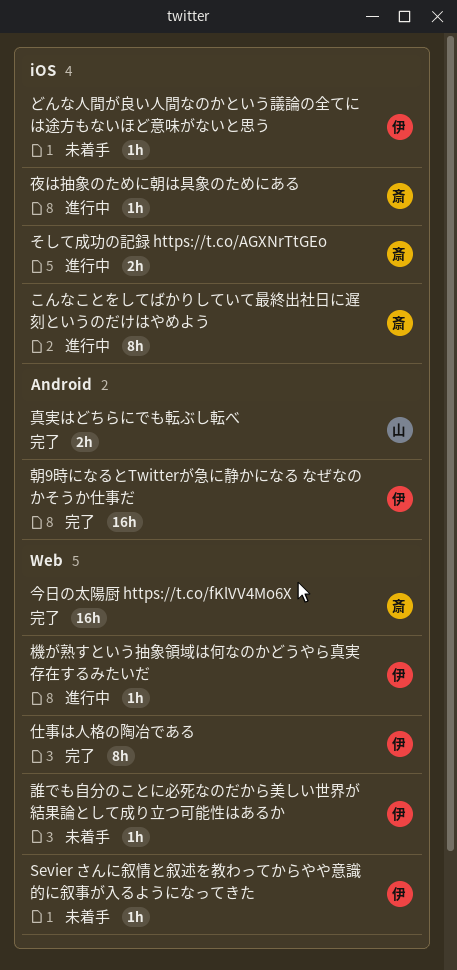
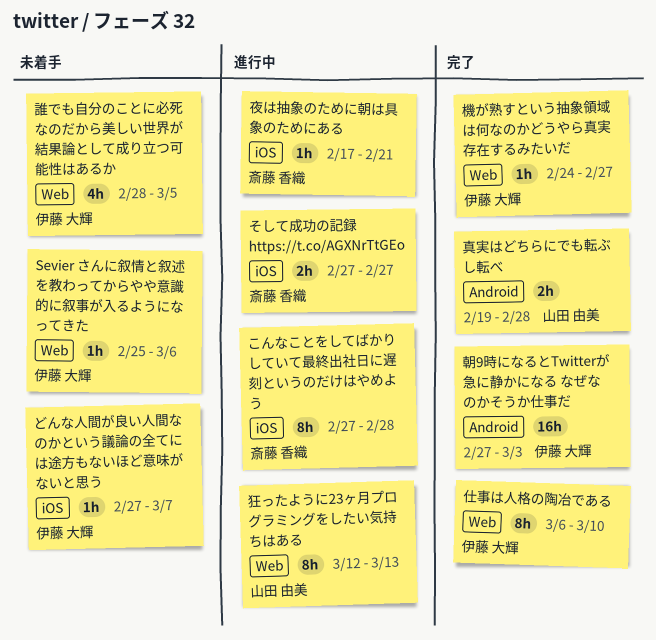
今日の太陽厨 https://t.co/fKlVV4Mo6X: present -> none
機が熟すという抽象領域は何なのかどうやら真実存在するみたいだ, status: 進行中 -> 完了
狂ったように23ヶ月プログラミングをしたい気持ちはある: none -> present
誰でも自分のことに必死なのだから美しい世界が結果論として成り立つ可能性はあるか, estimate: 1h -> 4h

